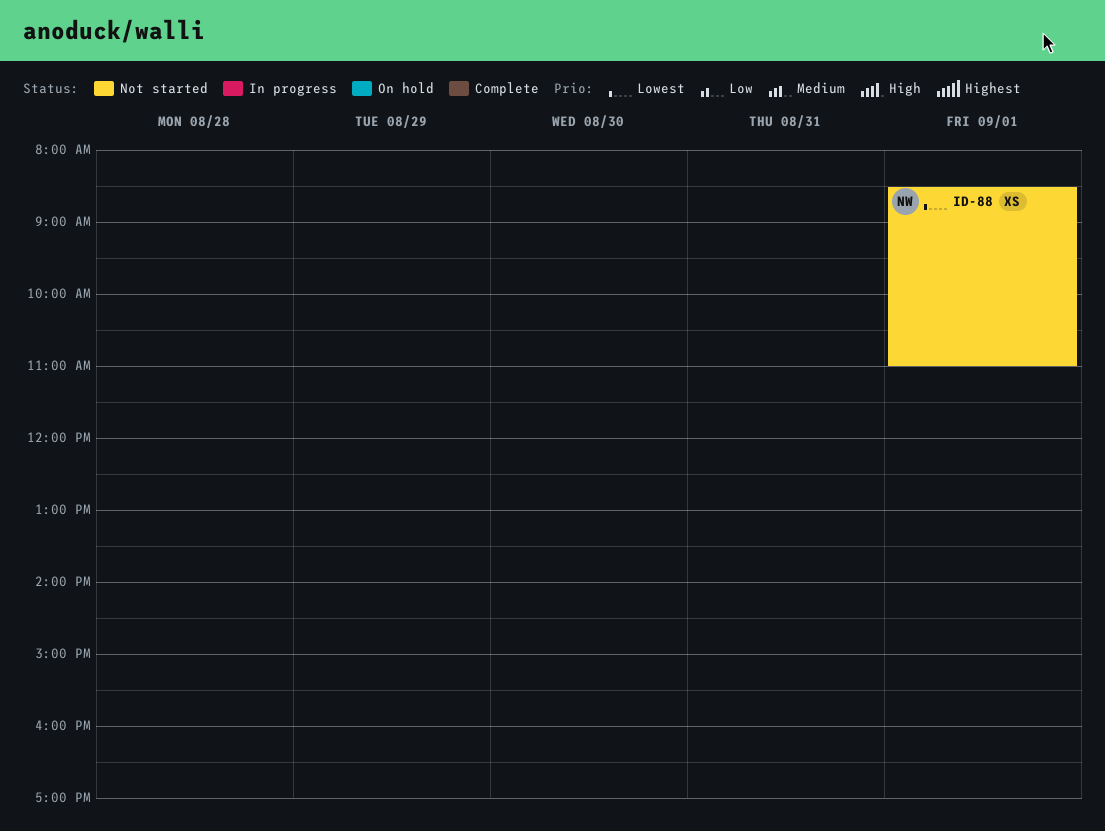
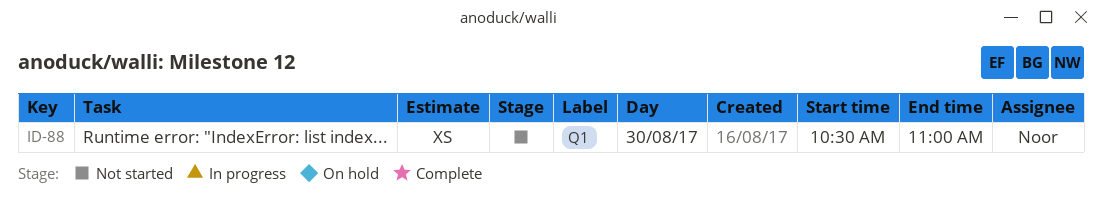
ID-88, day: Sep 1 -> Aug 30
ID-88, begins: 08:30 -> 10:30

